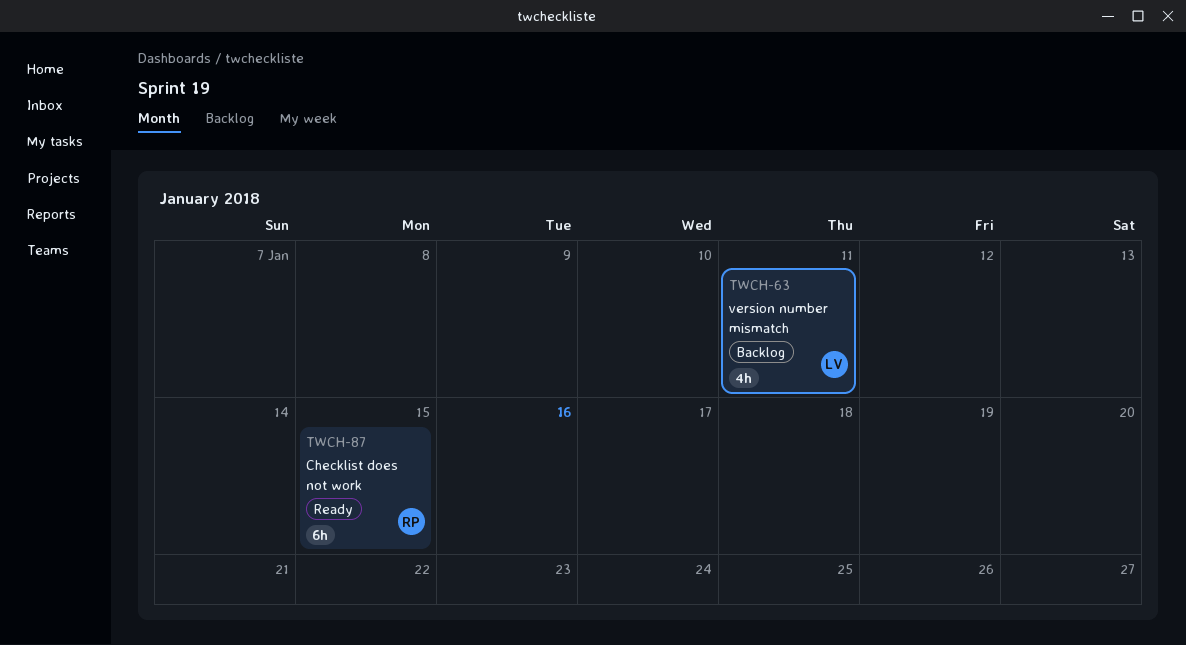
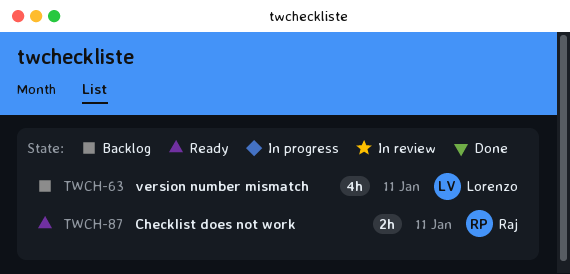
TWCH-87, estimate: 6h -> 2h
TWCH-87, due: Jan 15 -> Jan 11

